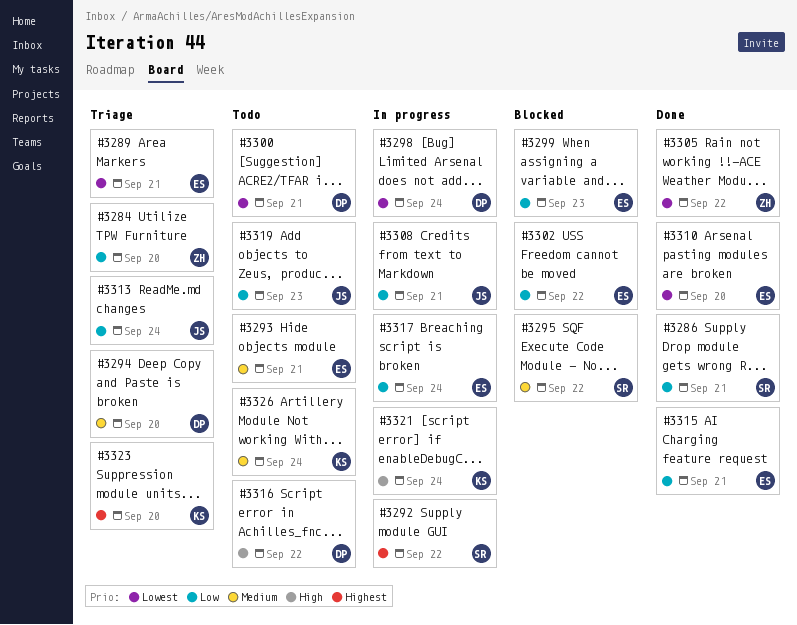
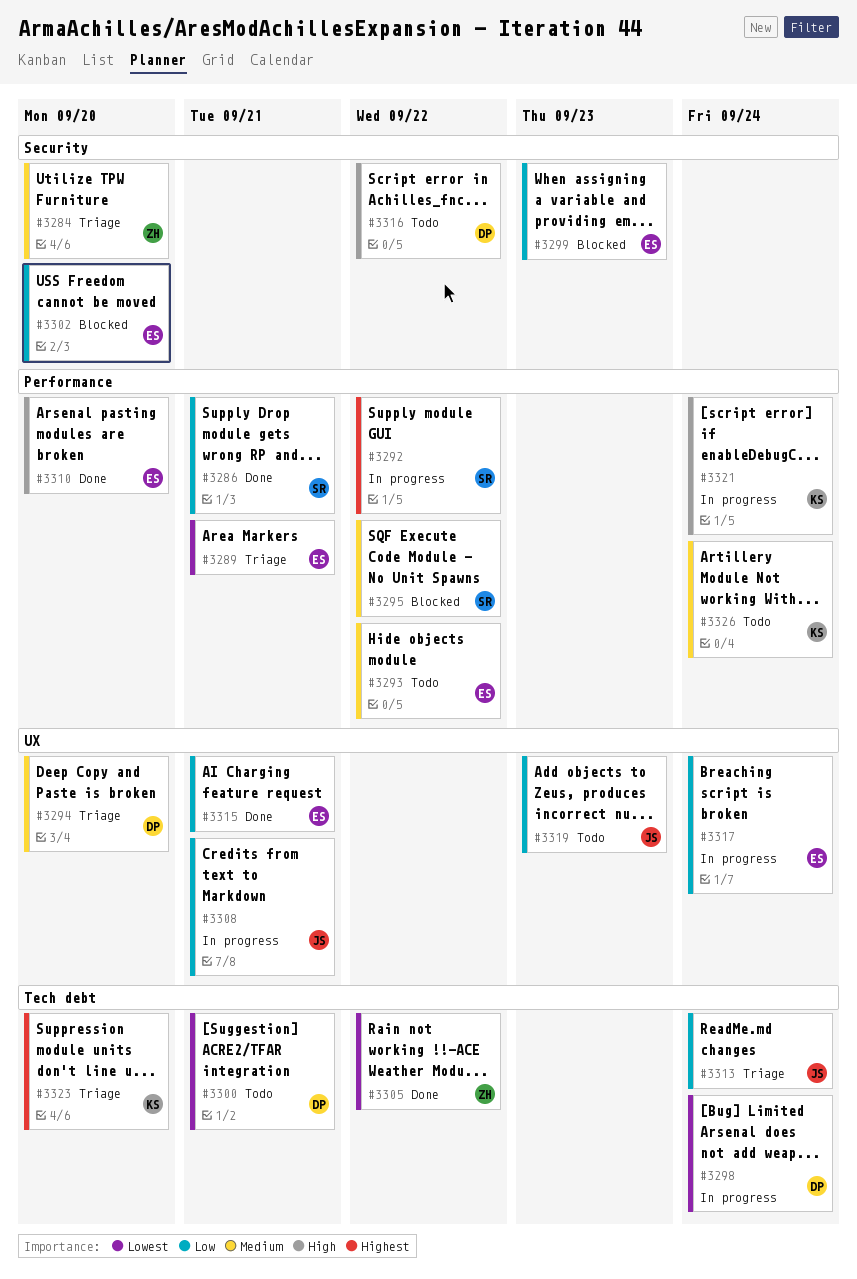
#3284, priority: Low -> Medium
#3293, due: Sep 21 -> Sep 22
#3302, due: Sep 22 -> Sep 20
#3310, priority: Lowest -> High

